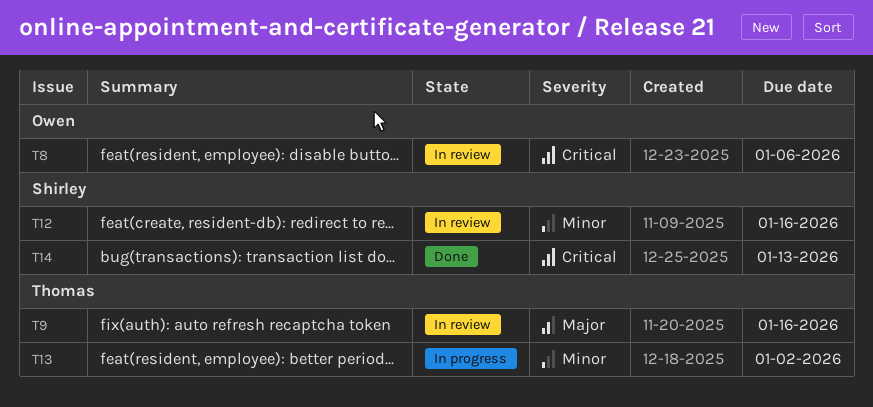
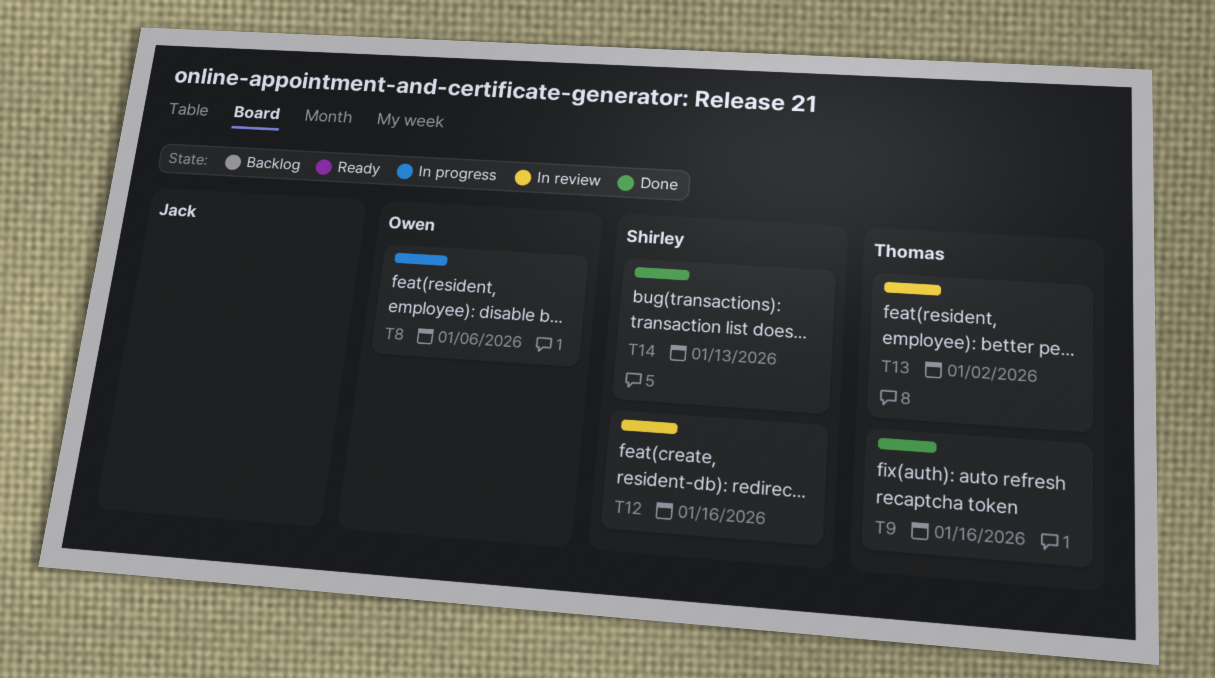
T8, status: In review -> In progress
T9, status: In review -> Done
T13, status: In progress -> In review

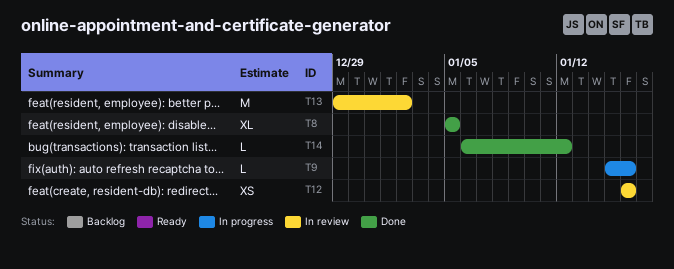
T8, status: In progress -> Done
T8, due: Jan 6 -> Jan 5
T9, status: Done -> In progress
T14, due: Jan 13 -> Jan 12

